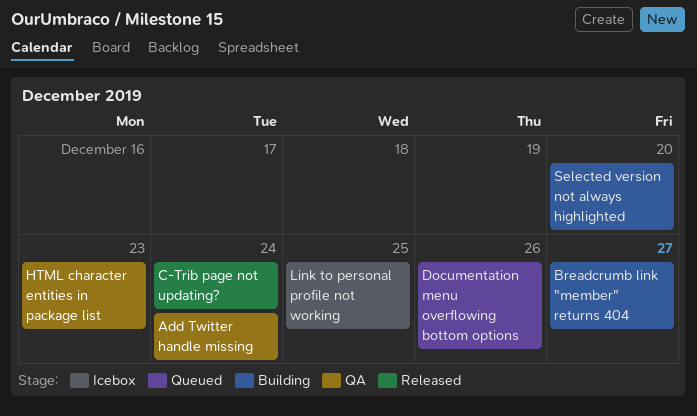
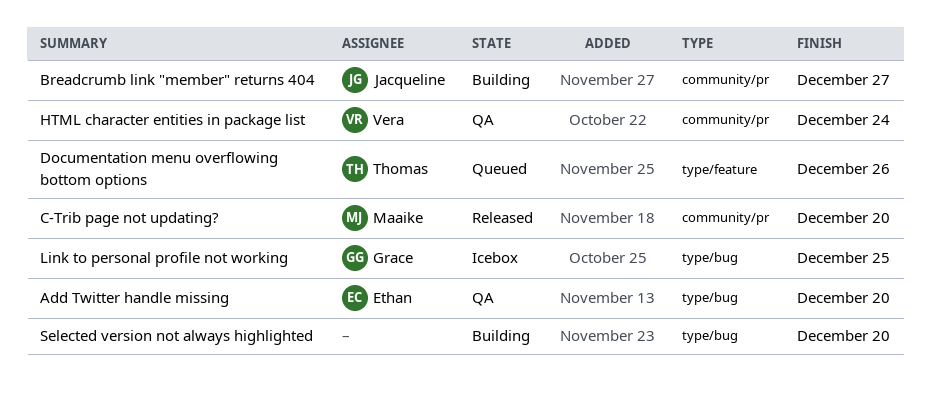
Add Twitter handle missing, due: Dec 24 -> Dec 20
C-Trib page not updating?, due: Dec 24 -> Dec 20
HTML character entities in package list, due: Dec 23 -> Dec 24

